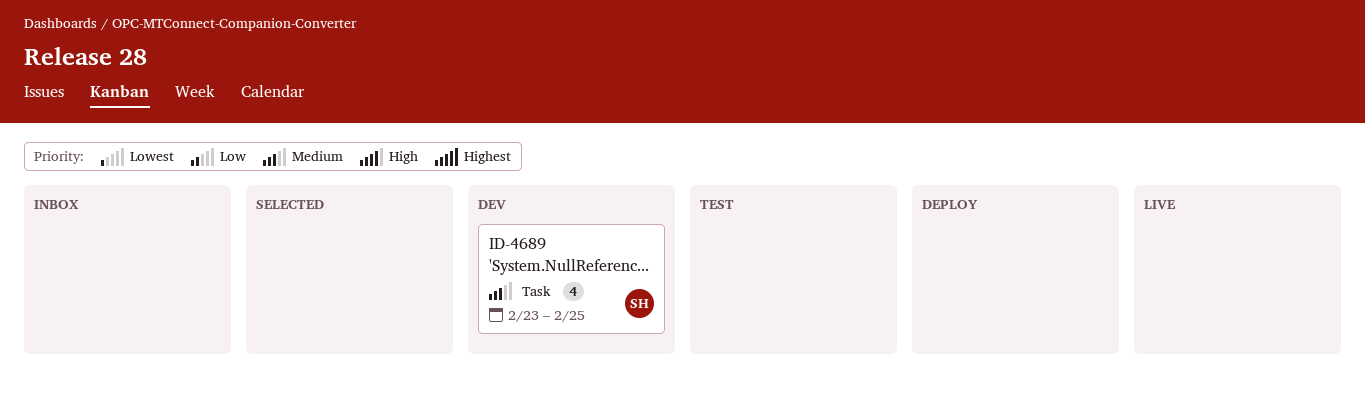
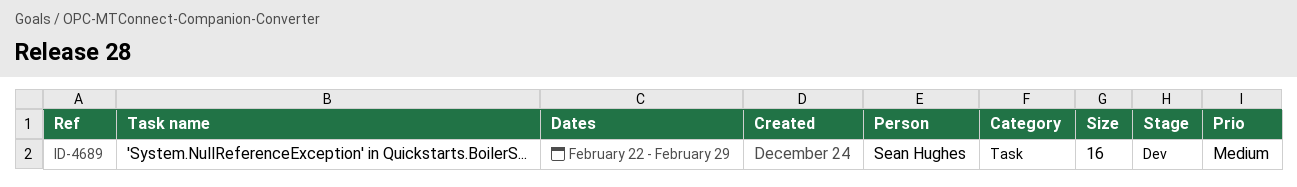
ID-4689, estimate: 4 -> 16
ID-4689, start: Feb 23 -> Feb 22
ID-4689, due: Feb 25 -> Feb 29

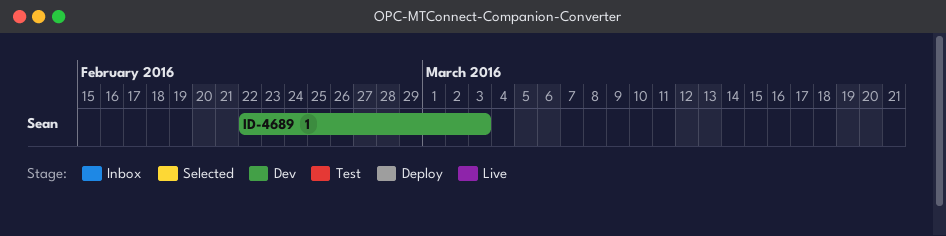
ID-4689, estimate: 16 -> 1
ID-4689, due: Feb 29 -> Mar 3

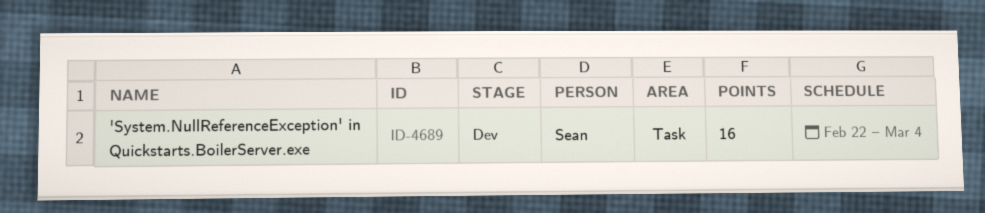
ID-4689, estimate: 1 -> 16
ID-4689, due: Mar 3 -> Mar 4

